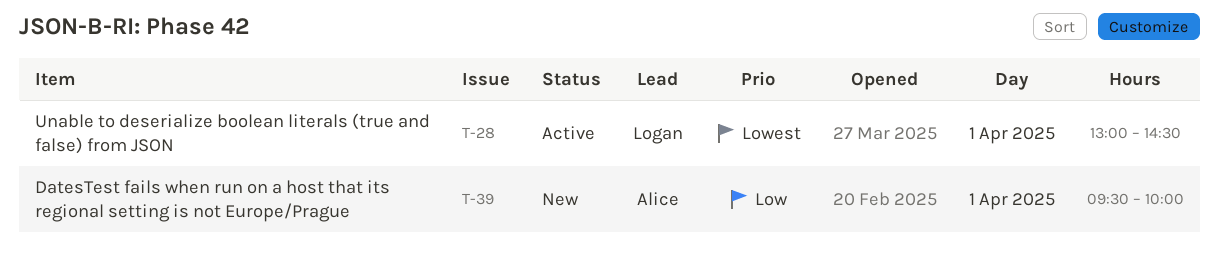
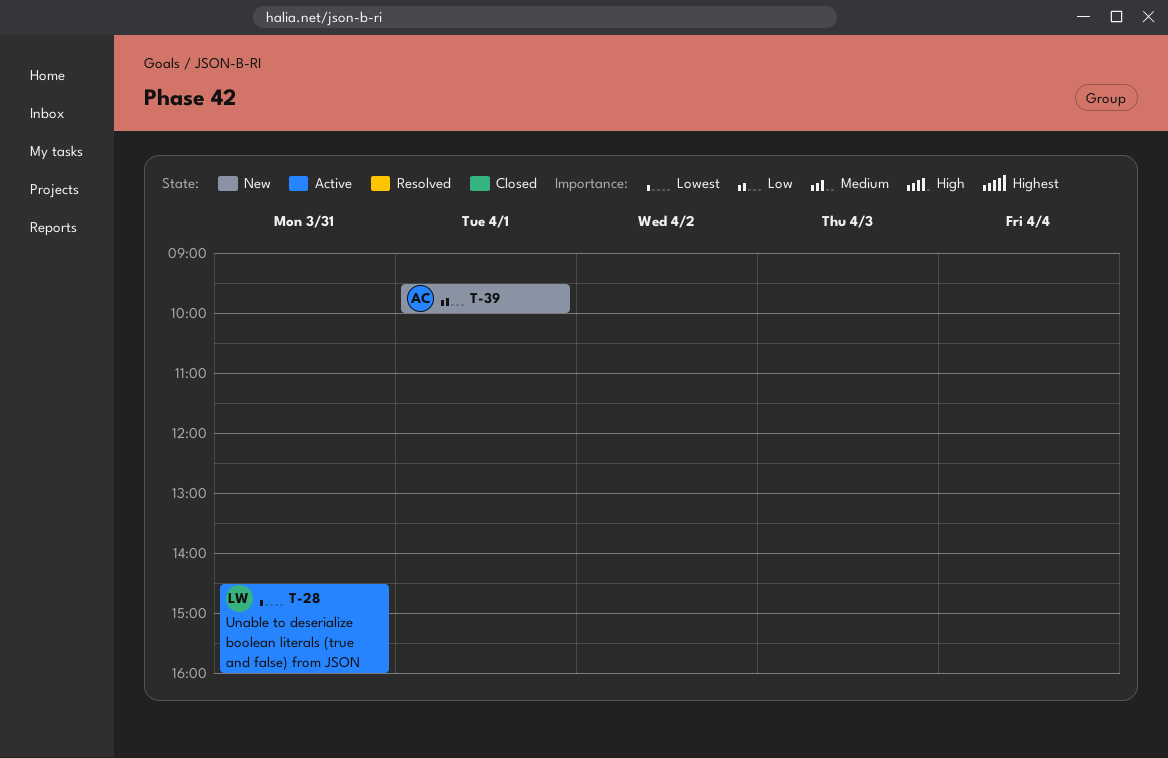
T-28, day: Apr 1 -> Mar 31
T-28, begins: 13:00 -> 14:30
T-28, ends: 14:30 -> 16:00

